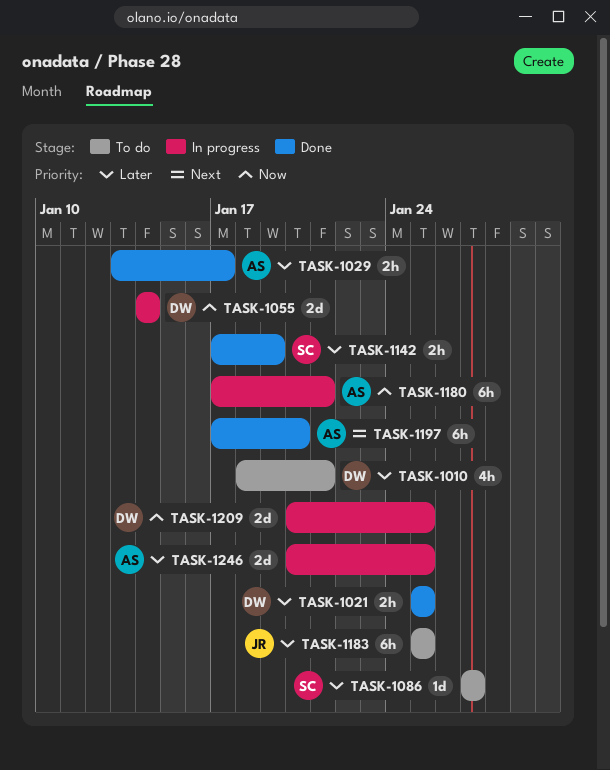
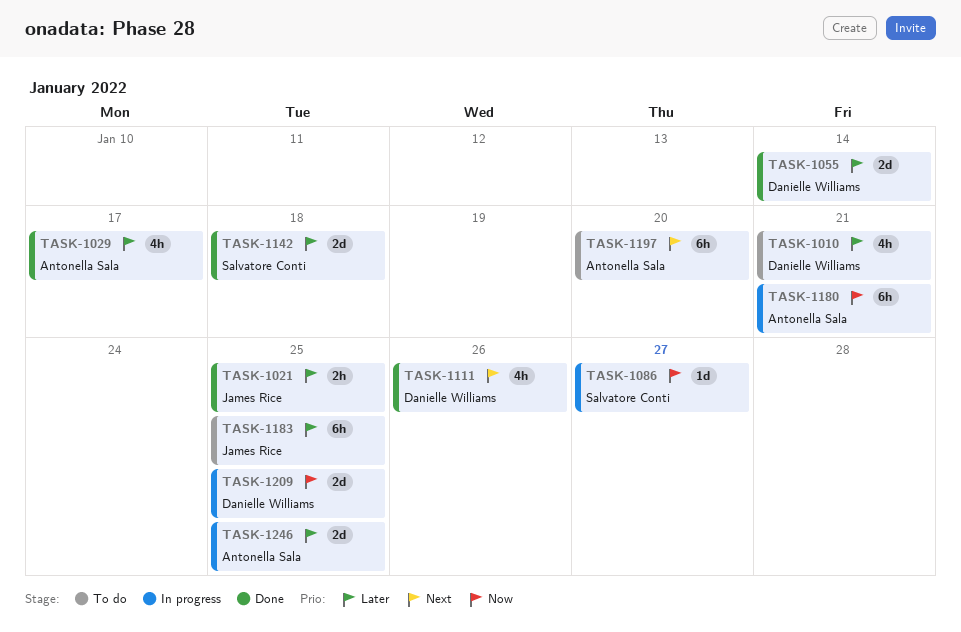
TASK-1021, owner: Danielle Williams -> James Rice
TASK-1029, estimate: 2h -> 4h
TASK-1055, status: In progress -> Done
TASK-1055, priority: Now -> Later
TASK-1086, status: To do -> In progress
TASK-1086, priority: Later -> Now
TASK-1111: none -> present
TASK-1142, estimate: 2h -> 2d
TASK-1142, due: Jan 19 -> Jan 18
TASK-1197, status: Done -> To do

